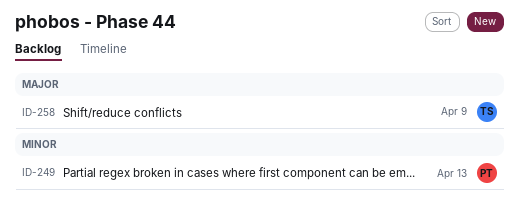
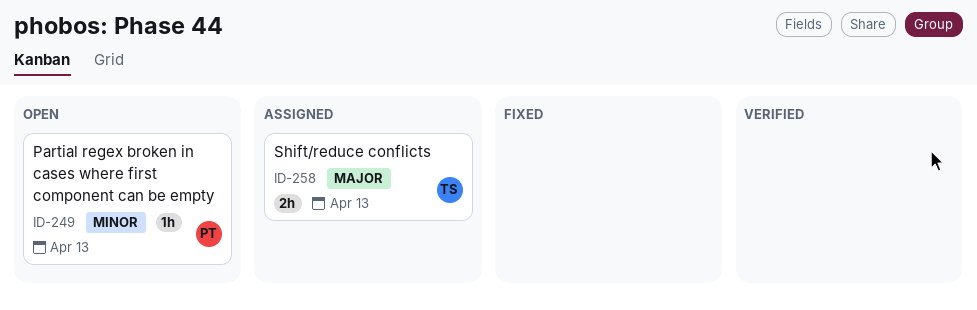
ID-258, due: Apr 9 -> Apr 13

